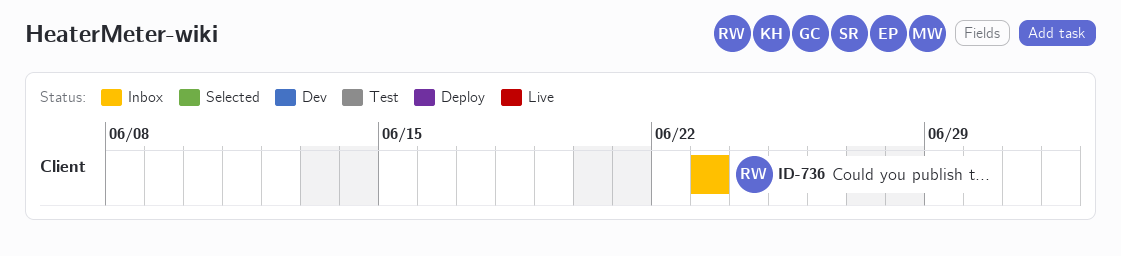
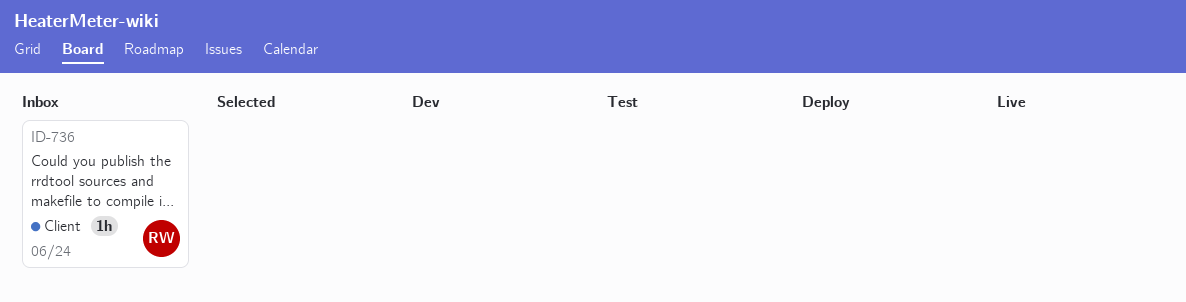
ID-736, due: Jun 23 -> Jun 24

